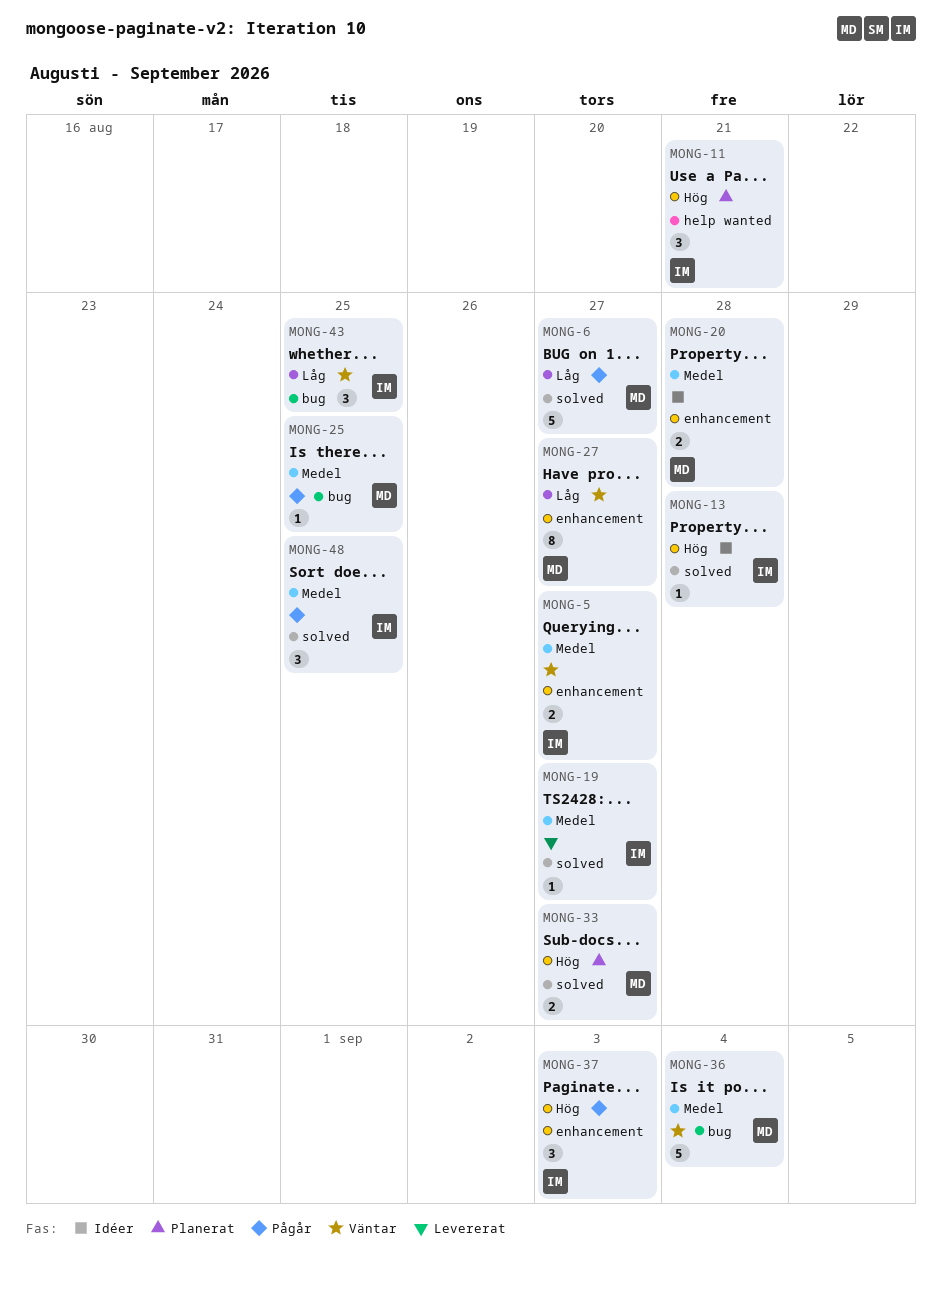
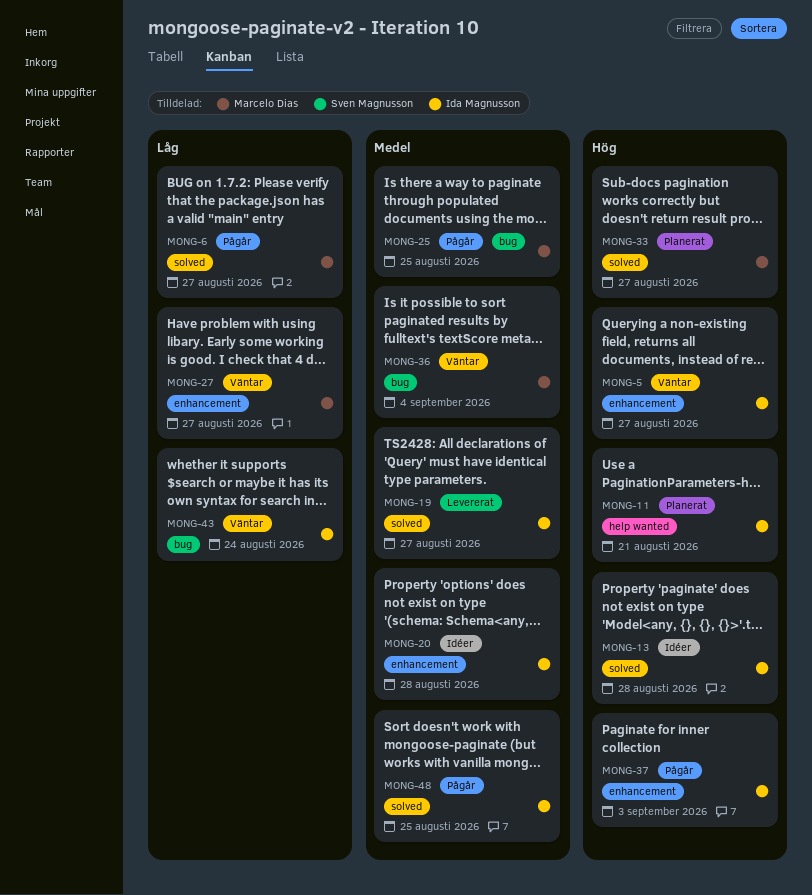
MONG-5, priority: Medel -> Hög
MONG-20, owner: Marcelo Dias -> Ida Magnusson
MONG-43, due: Aug 25 -> Aug 24

